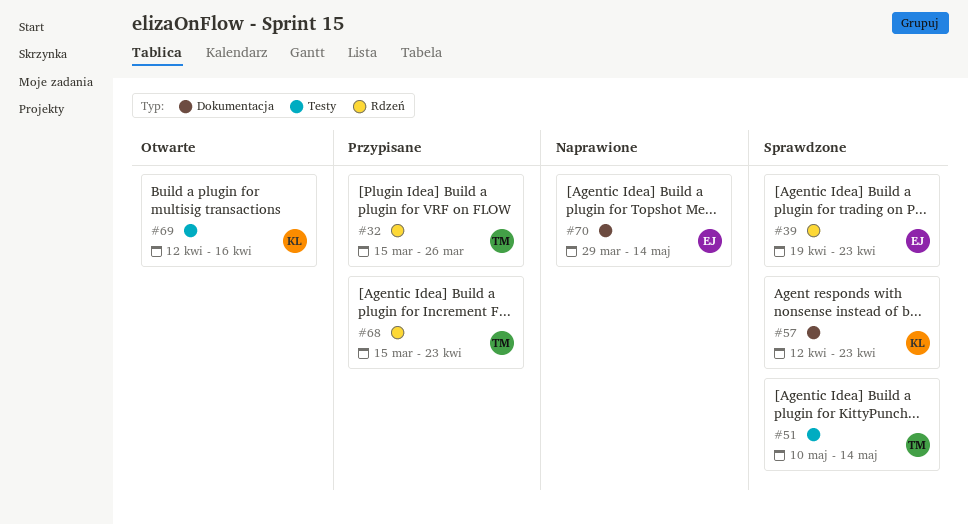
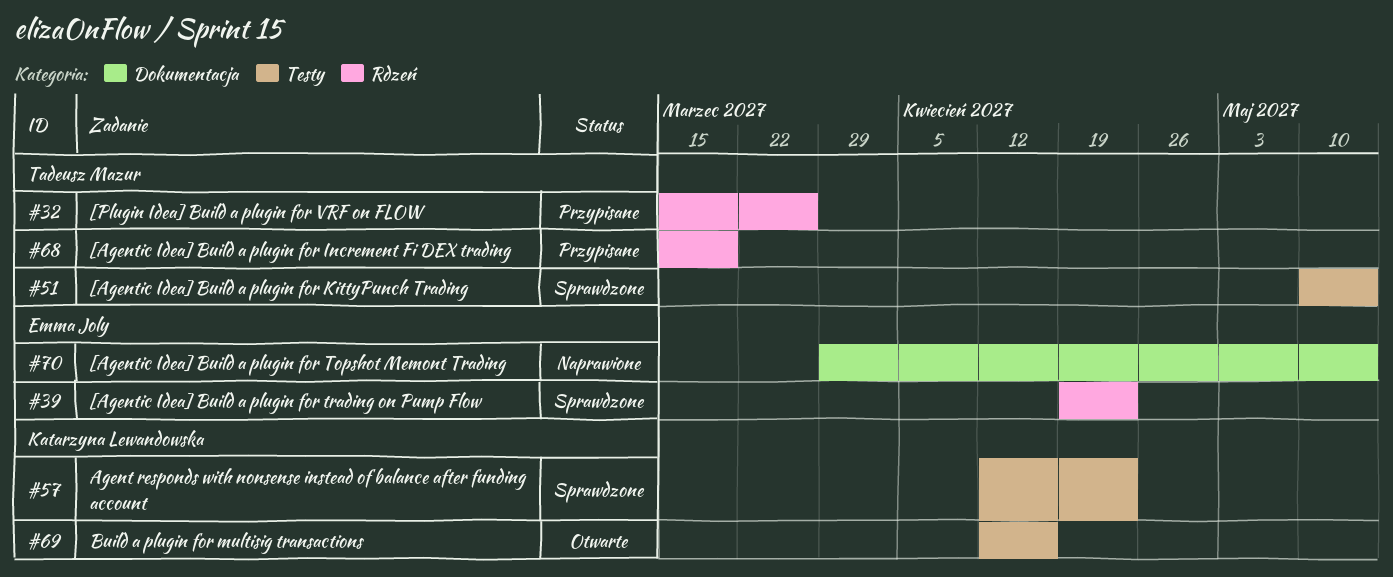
#57, label: Dokumentacja -> Testy
#68, due: Apr 23 -> Mar 19

